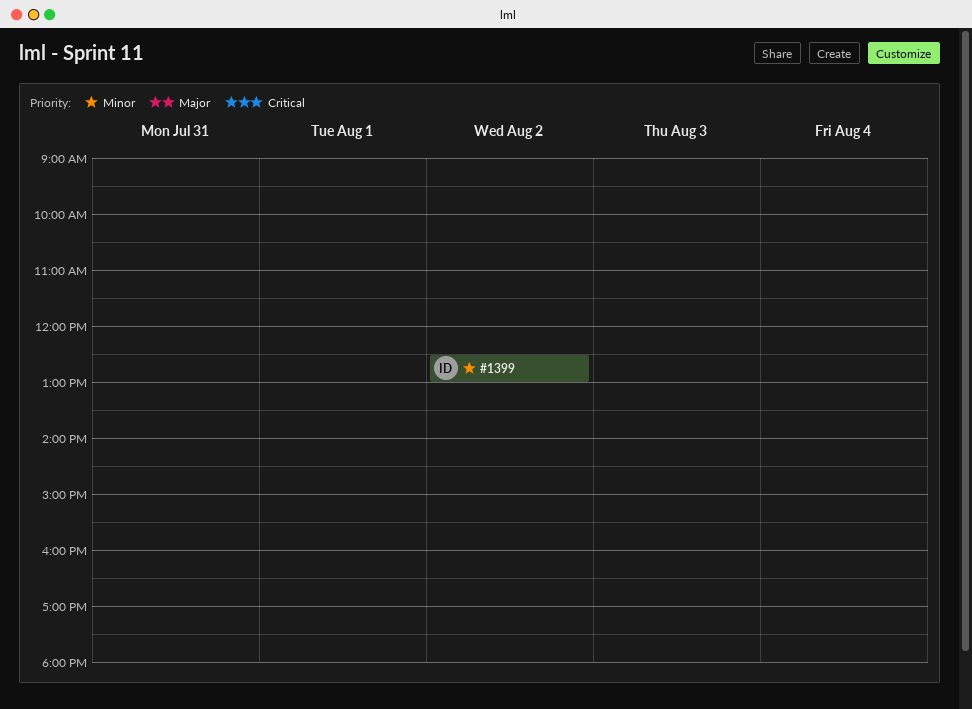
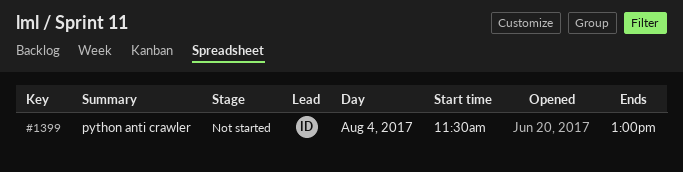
#1399, day: Aug 2 -> Aug 4
#1399, begins: 12:30 -> 11:30

